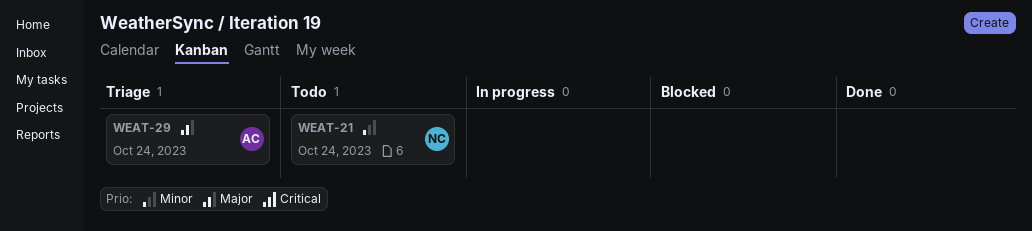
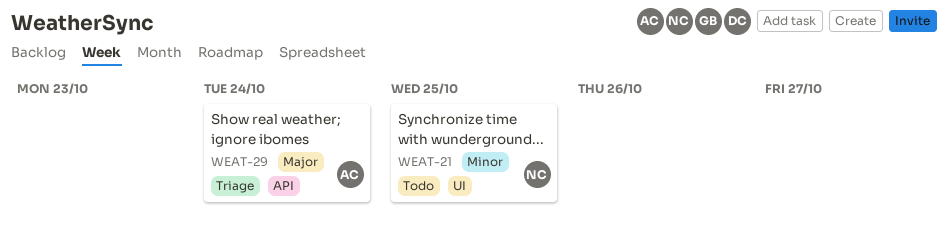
WEAT-21, due: Oct 24 -> Oct 25

